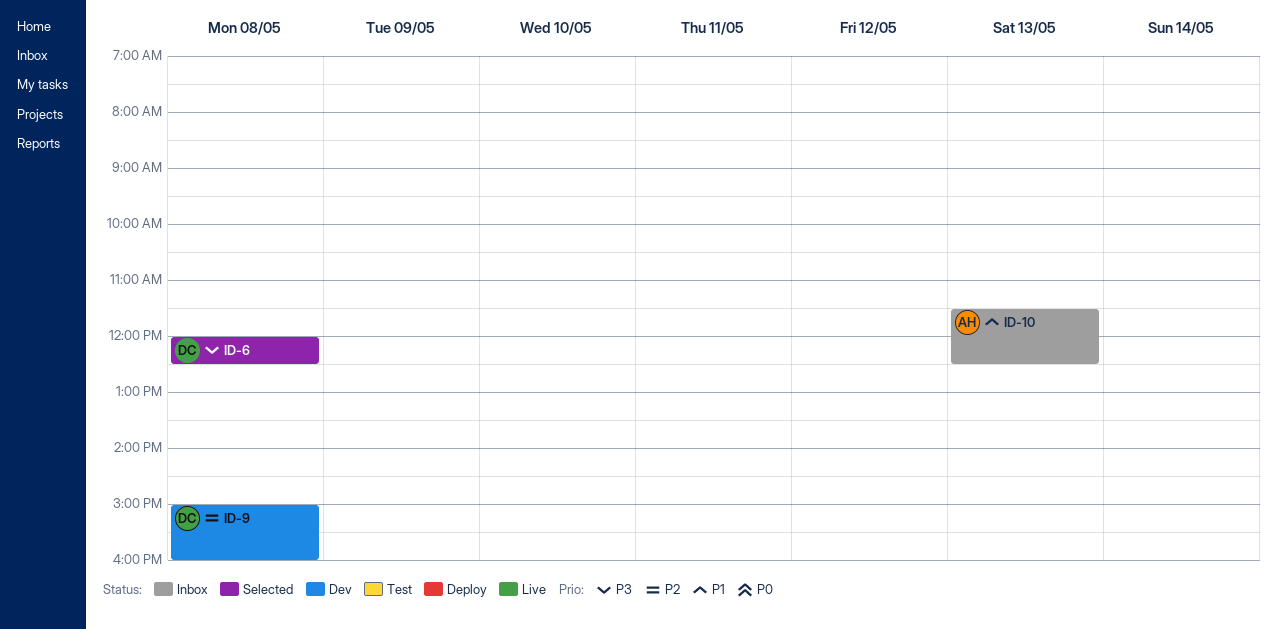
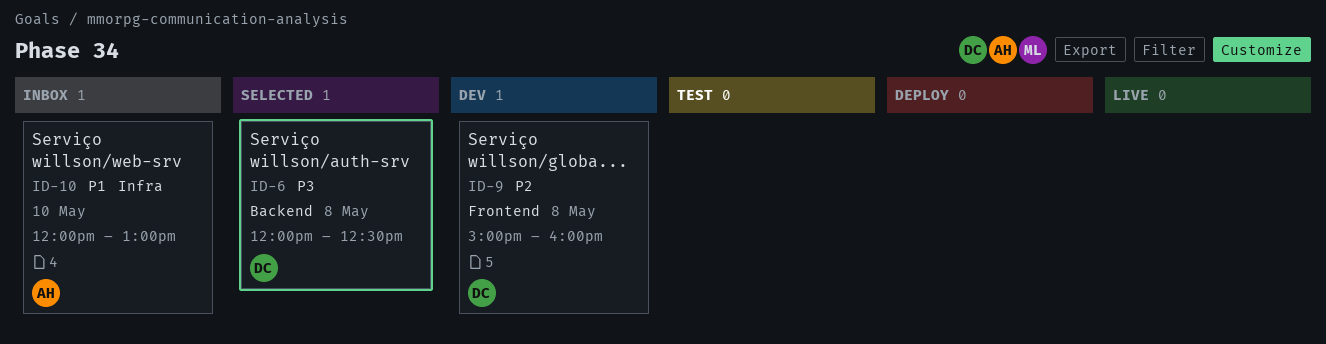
ID-10, day: May 13 -> May 10
ID-10, begins: 11:30 -> 12:00
ID-10, ends: 12:30 -> 13:00

